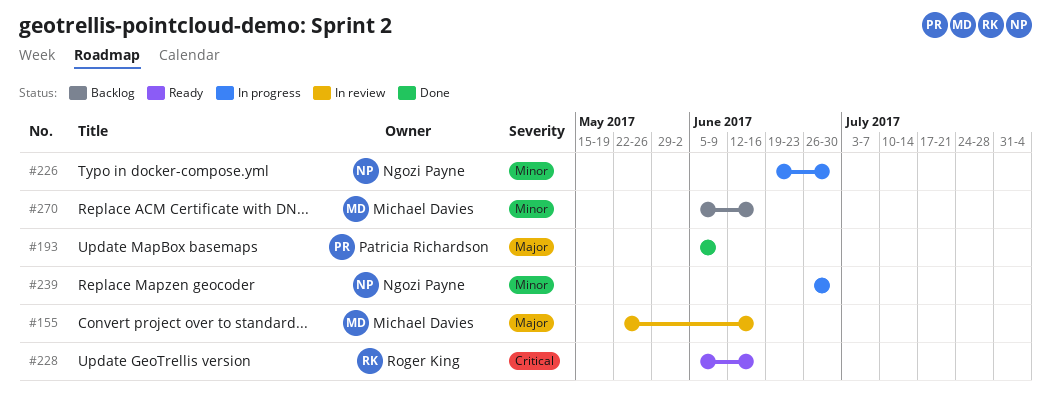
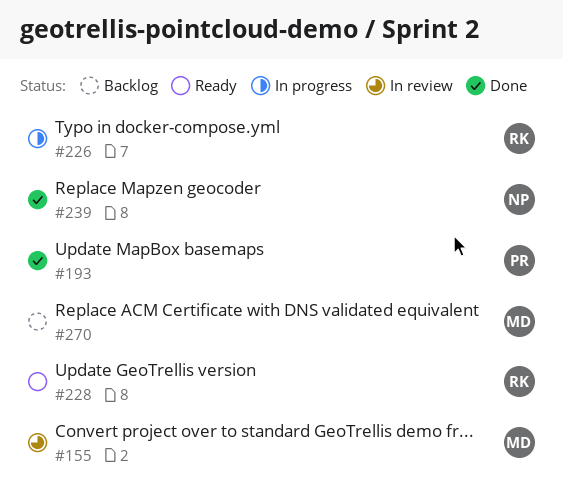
#226, owner: Ngozi Payne -> Roger King
#239, status: In progress -> Done

